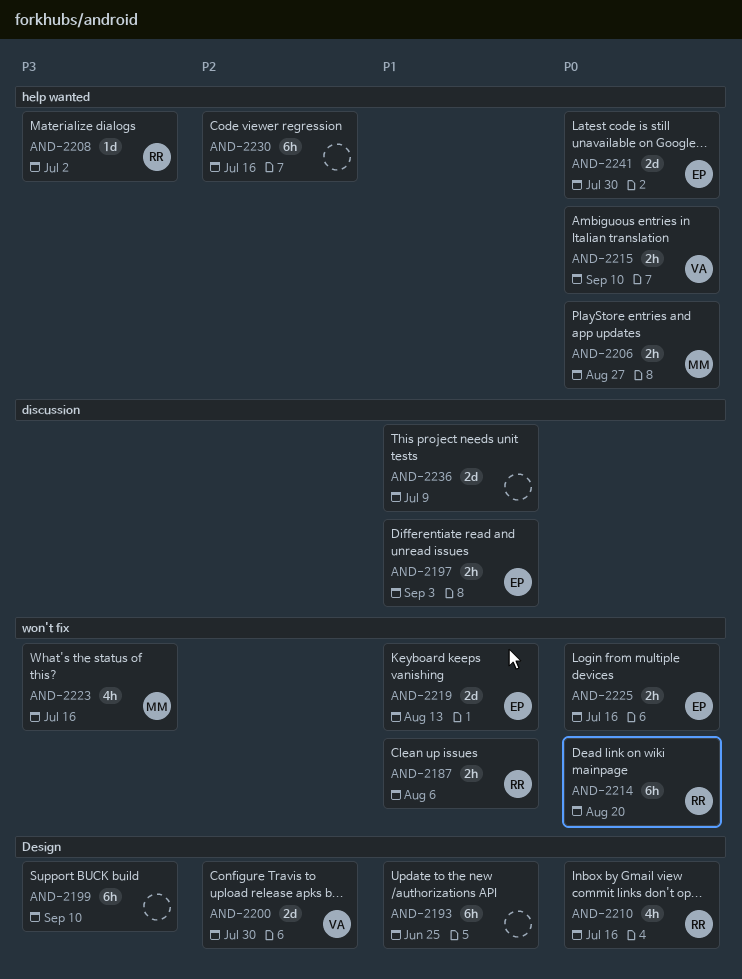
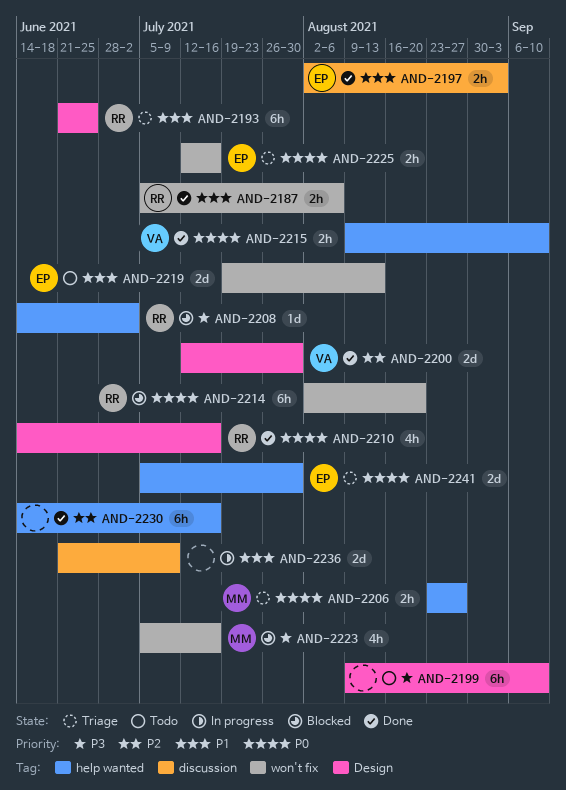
AND-2193, owner: none -> RR

